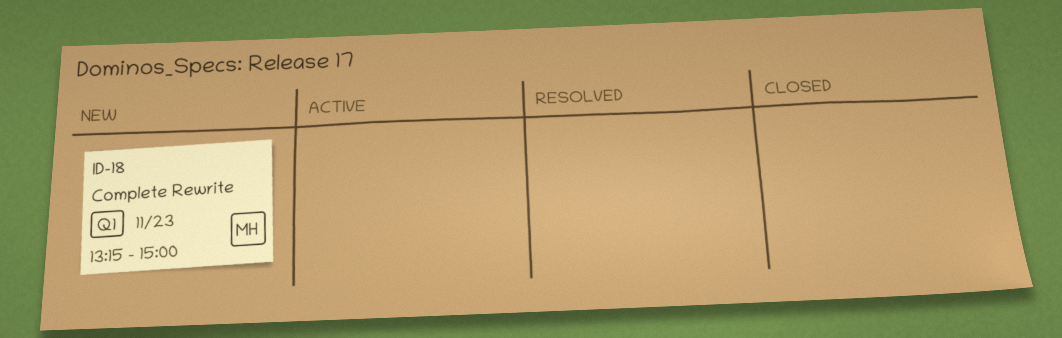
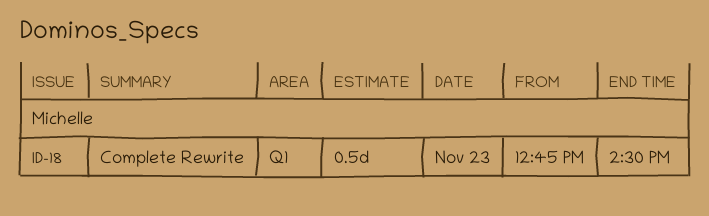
ID-18, begins: 13:15 -> 12:45
ID-18, ends: 15:00 -> 14:30

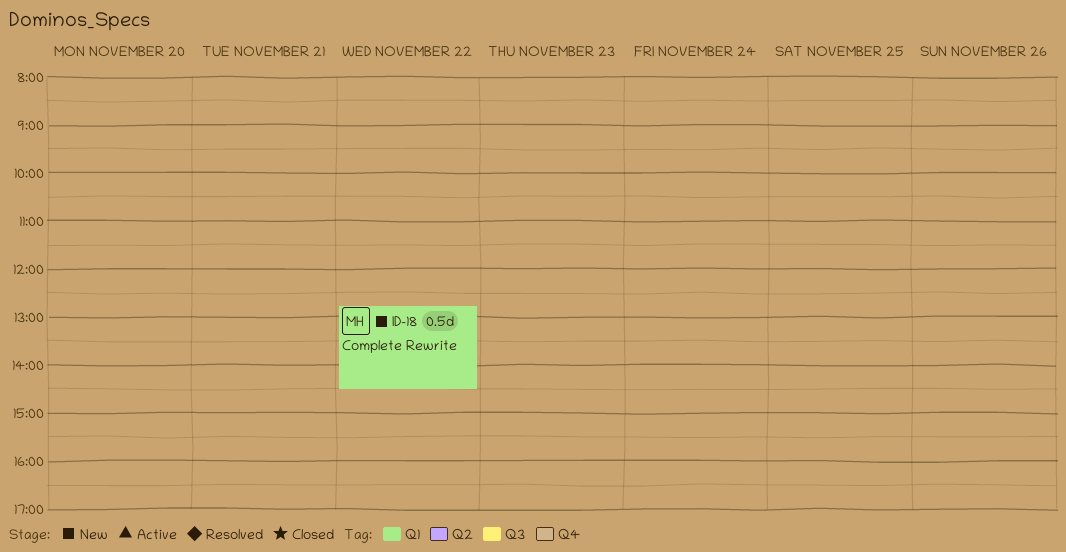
ID-18, day: Nov 23 -> Nov 22

